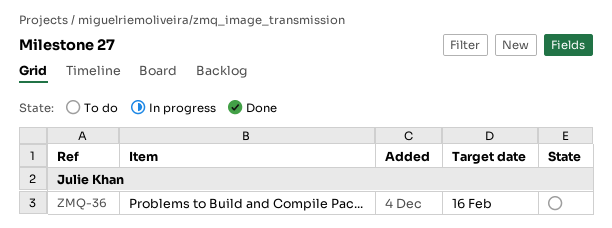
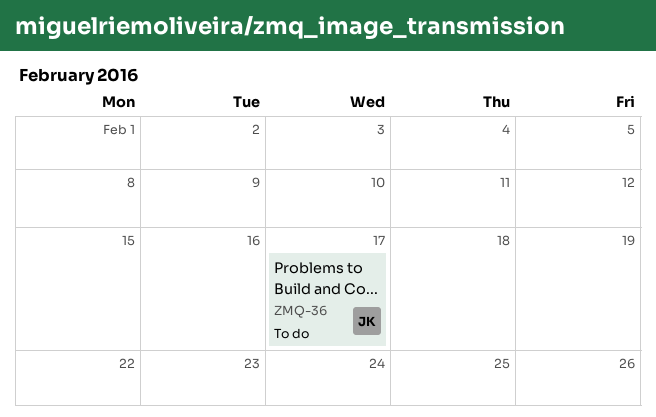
ZMQ-36, due: Feb 16 -> Feb 17

